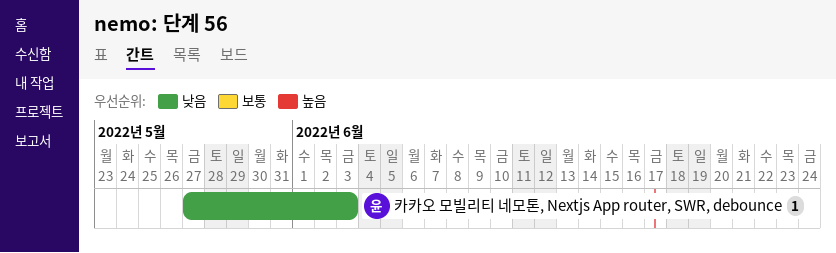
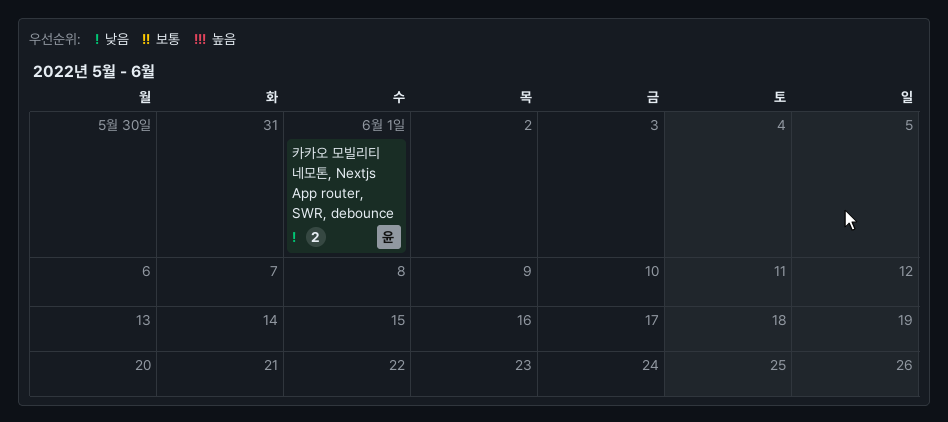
카카오 모빌리티 네모톤, Nextjs App router, SWR, debounce, estimate: 1 -> 2
카카오 모빌리티 네모톤, Nextjs App router, SWR, debounce, due: Jun 3 -> Jun 1

